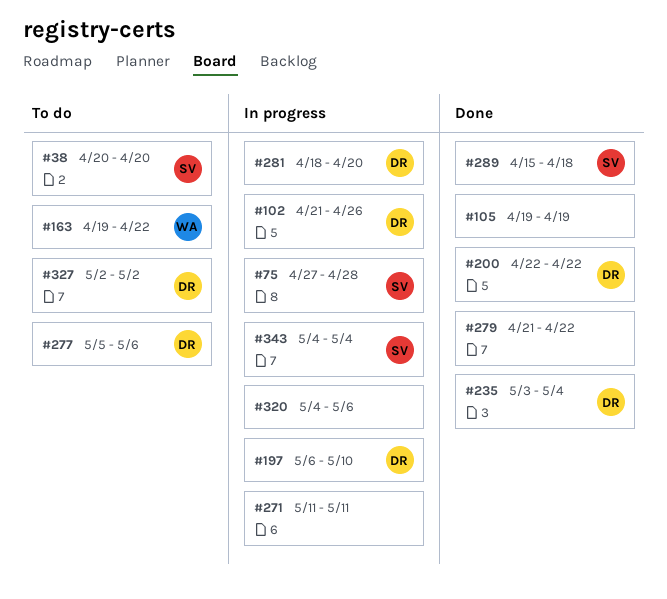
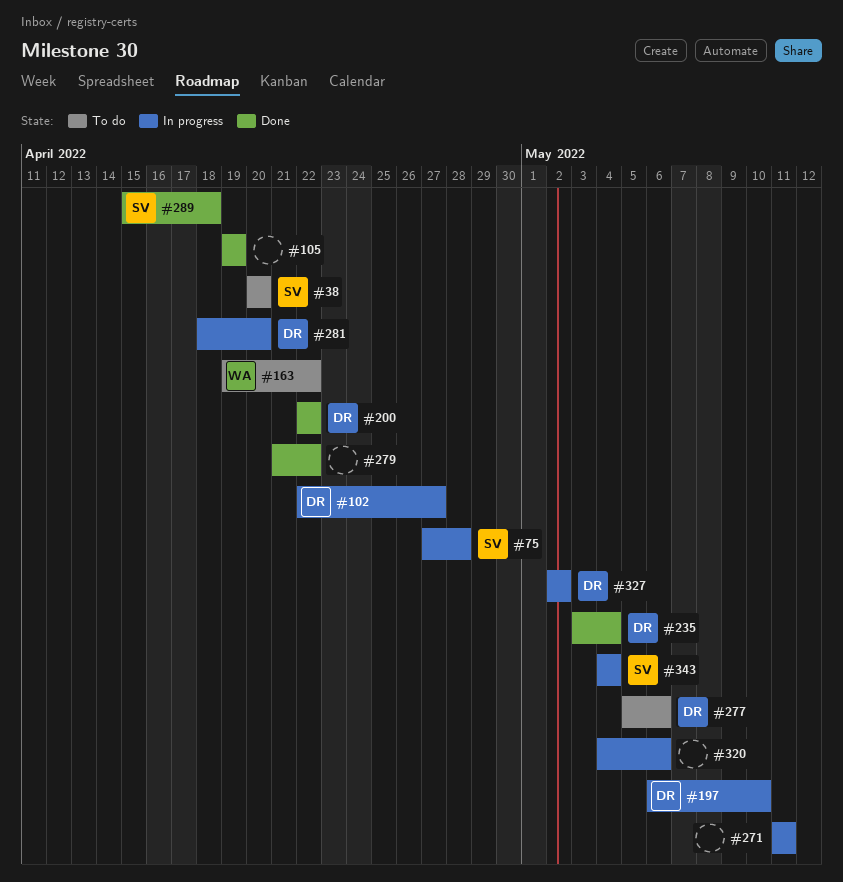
#102, start: Apr 21 -> Apr 22
#102, due: Apr 26 -> Apr 27
#327, status: To do -> In progress

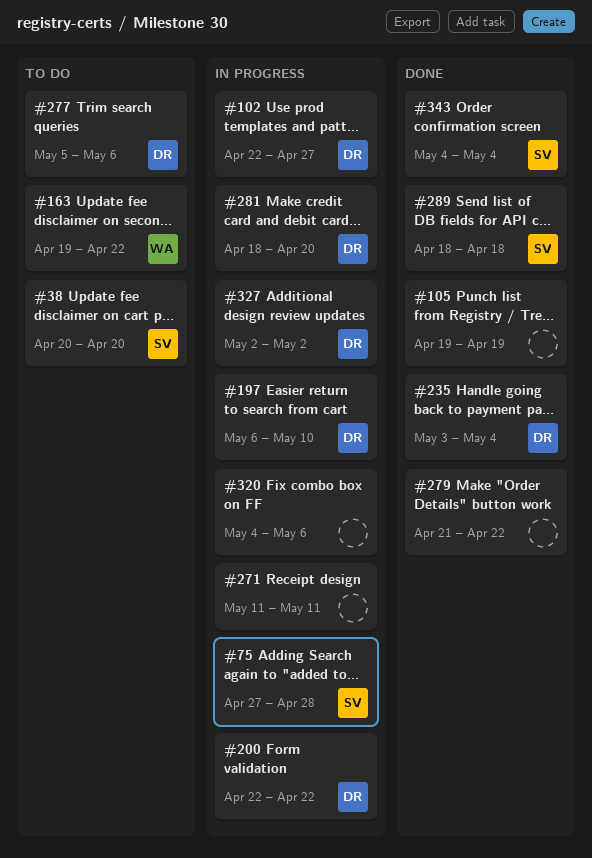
#200, status: Done -> In progress
#289, start: Apr 15 -> Apr 18
#343, status: In progress -> Done

